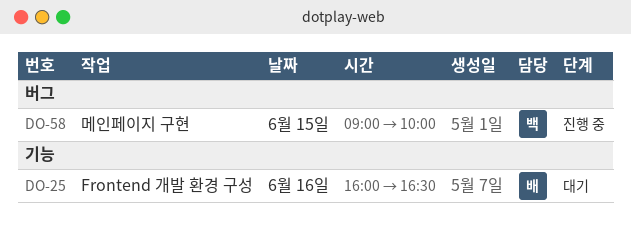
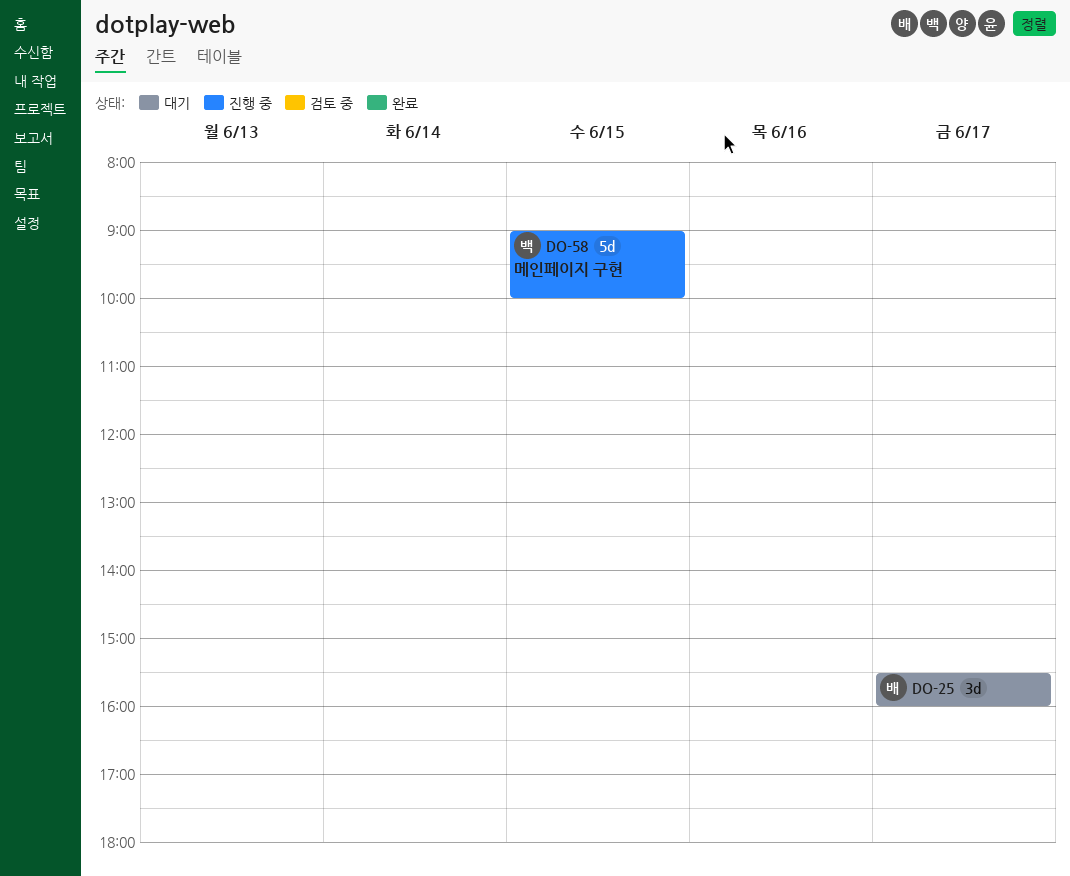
DO-25, day: Jun 16 -> Jun 17
DO-25, begins: 16:00 -> 15:30
DO-25, ends: 16:30 -> 16:00

